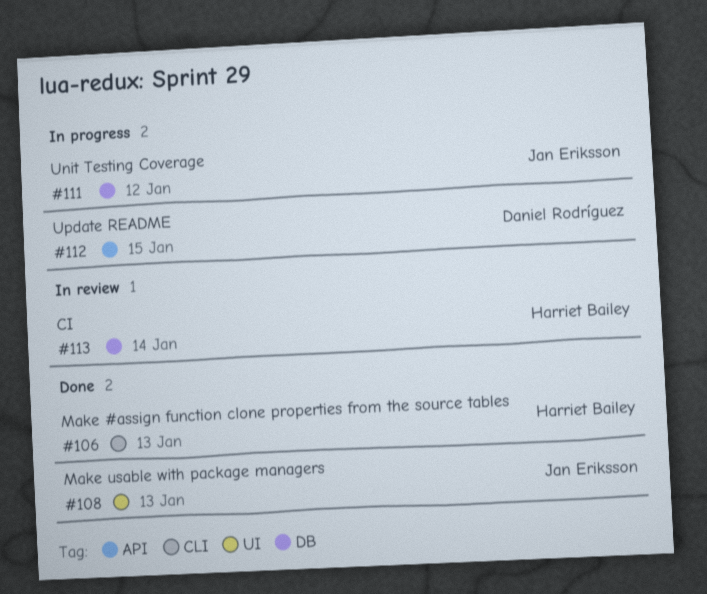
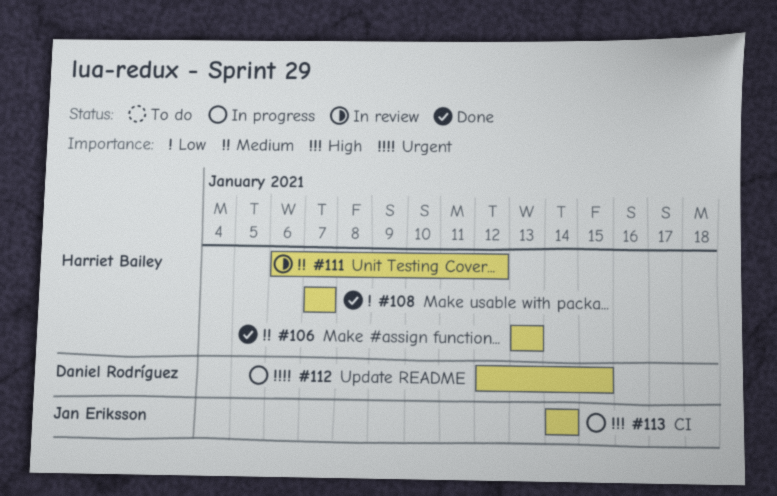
#108, owner: Jan Eriksson -> Harriet Bailey
#108, due: Jan 13 -> Jan 7
#111, status: In progress -> In review
#111, owner: Jan Eriksson -> Harriet Bailey
#113, status: In review -> In progress
#113, owner: Harriet Bailey -> Jan Eriksson

